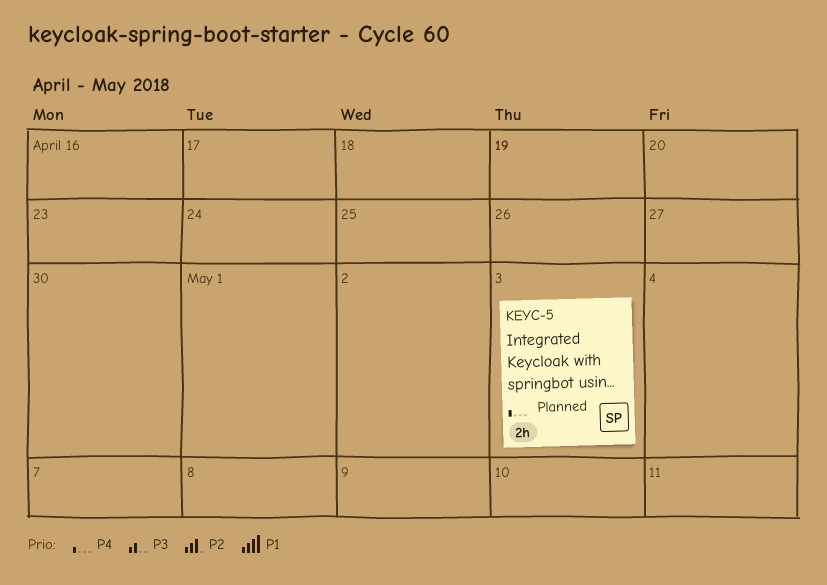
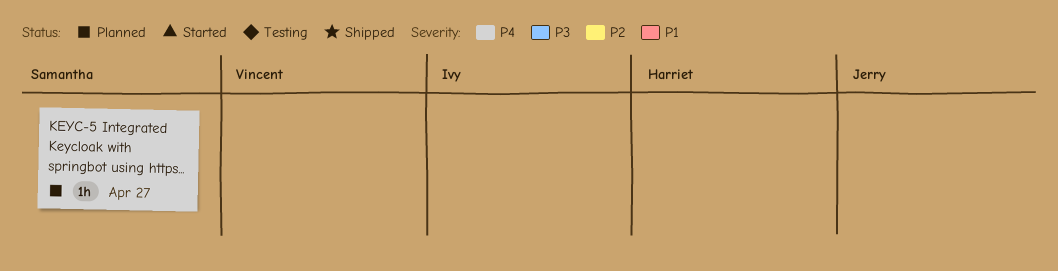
KEYC-5, estimate: 2h -> 1h
KEYC-5, due: May 3 -> Apr 27

